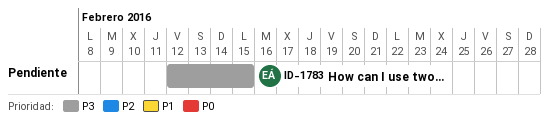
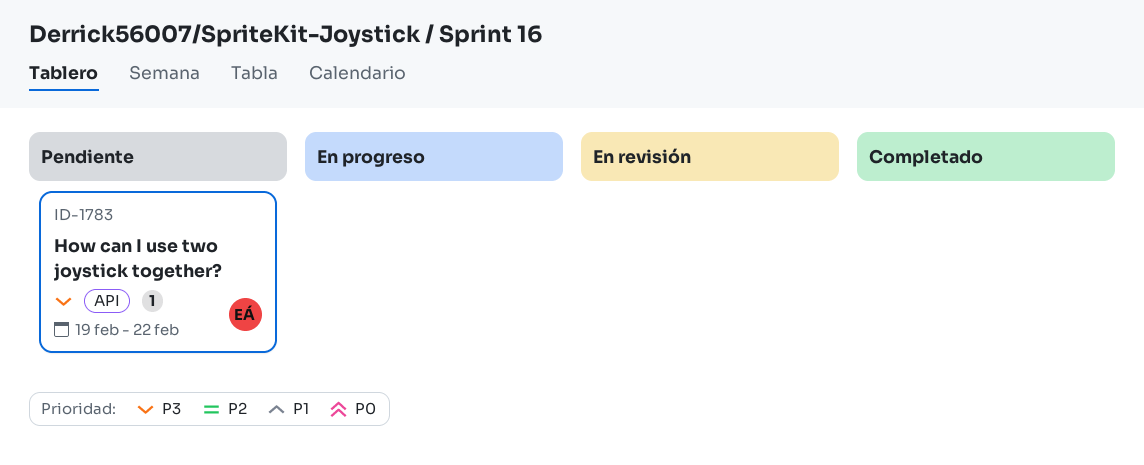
ID-1783, start: Feb 12 -> Feb 19
ID-1783, due: Feb 15 -> Feb 22

